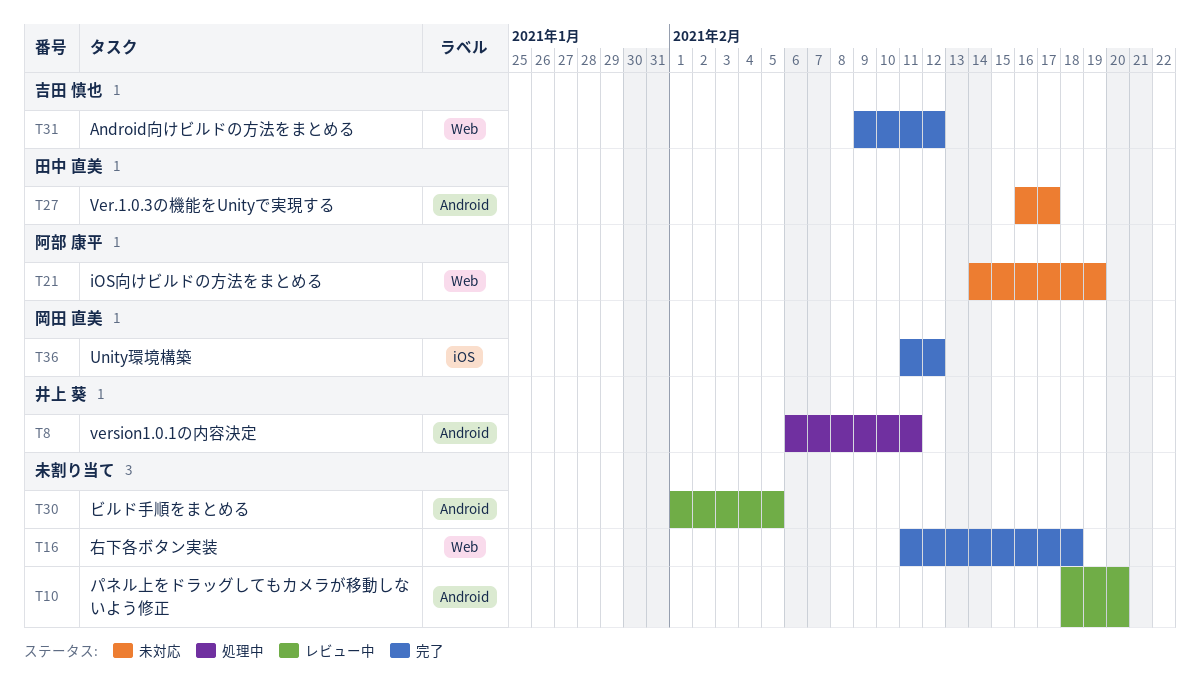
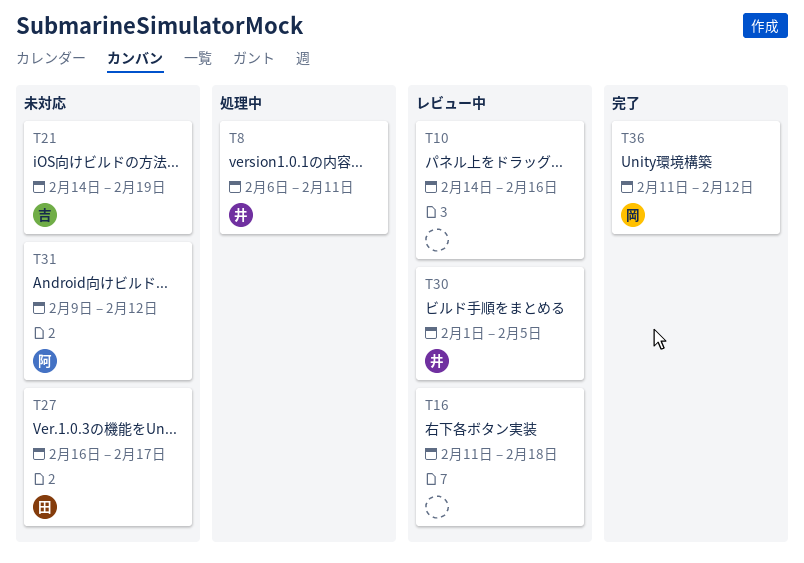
T10, start: Feb 18 -> Feb 14
T10, due: Feb 20 -> Feb 16
T16, status: 完了 -> レビュー中
T21, owner: 阿部 康平 -> 吉田 慎也
T30, owner: none -> 井上 葵
T31, status: 完了 -> 未対応
T31, owner: 吉田 慎也 -> 阿部 康平

